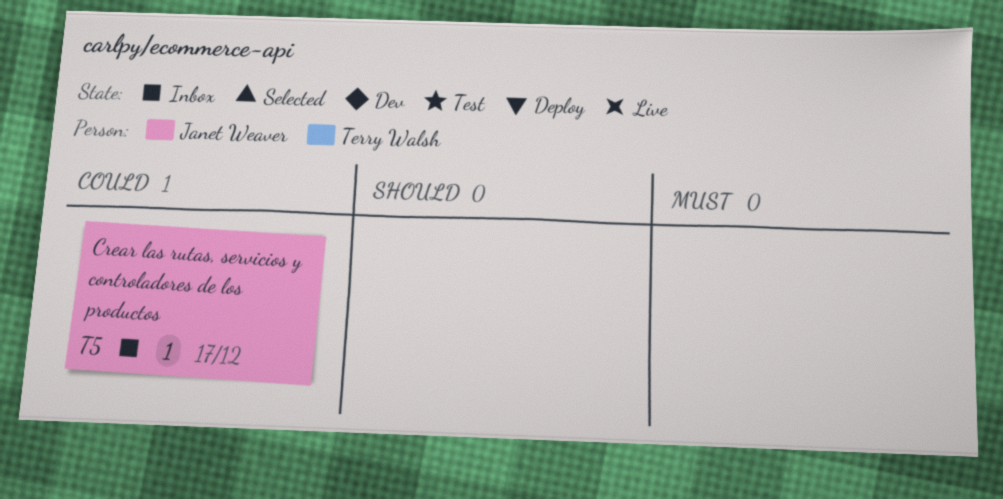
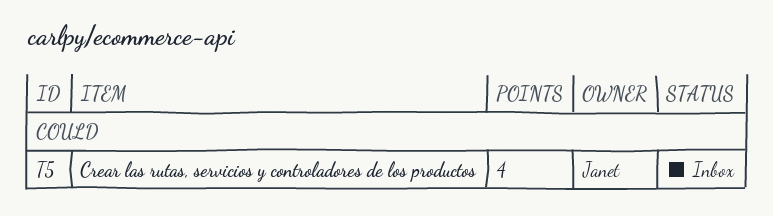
T5, estimate: 1 -> 4

